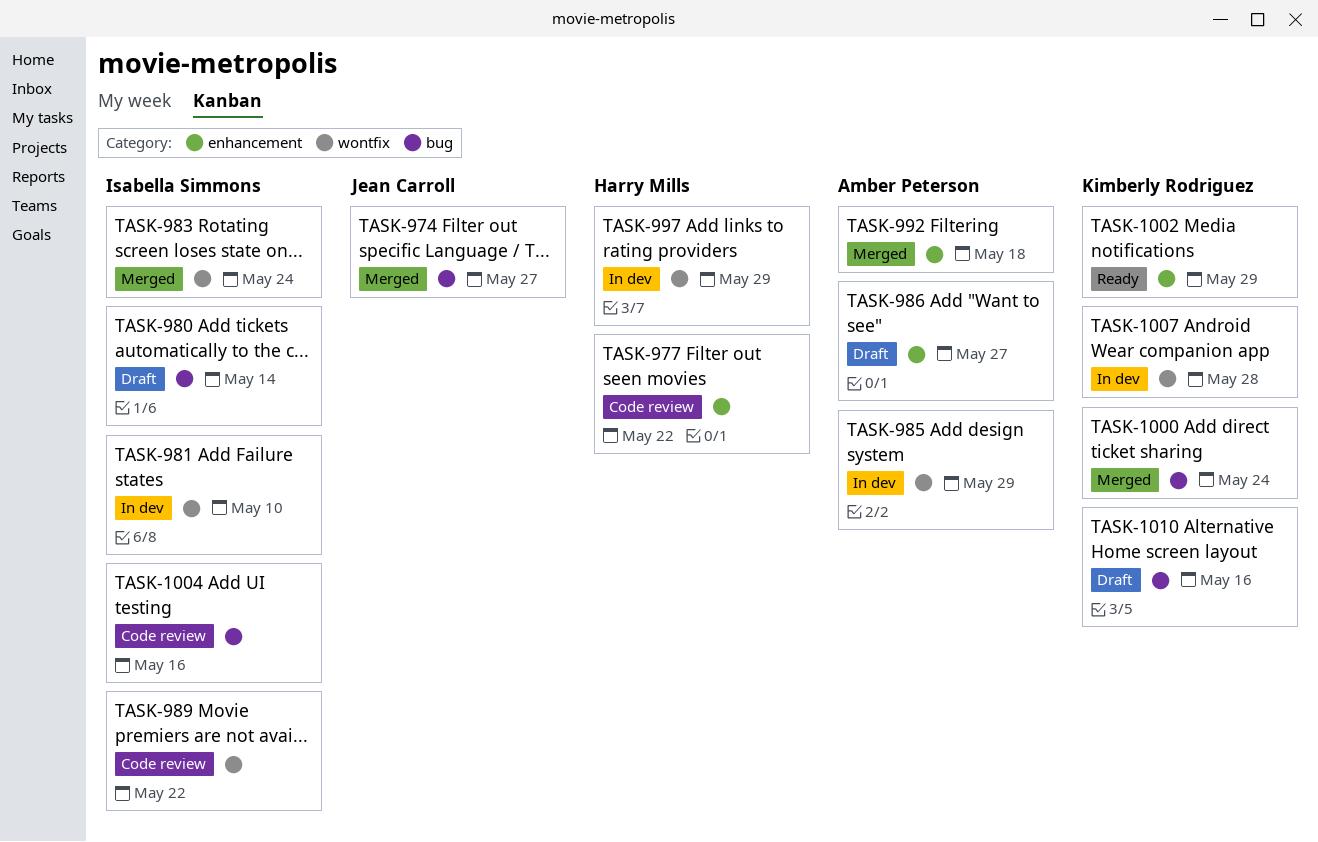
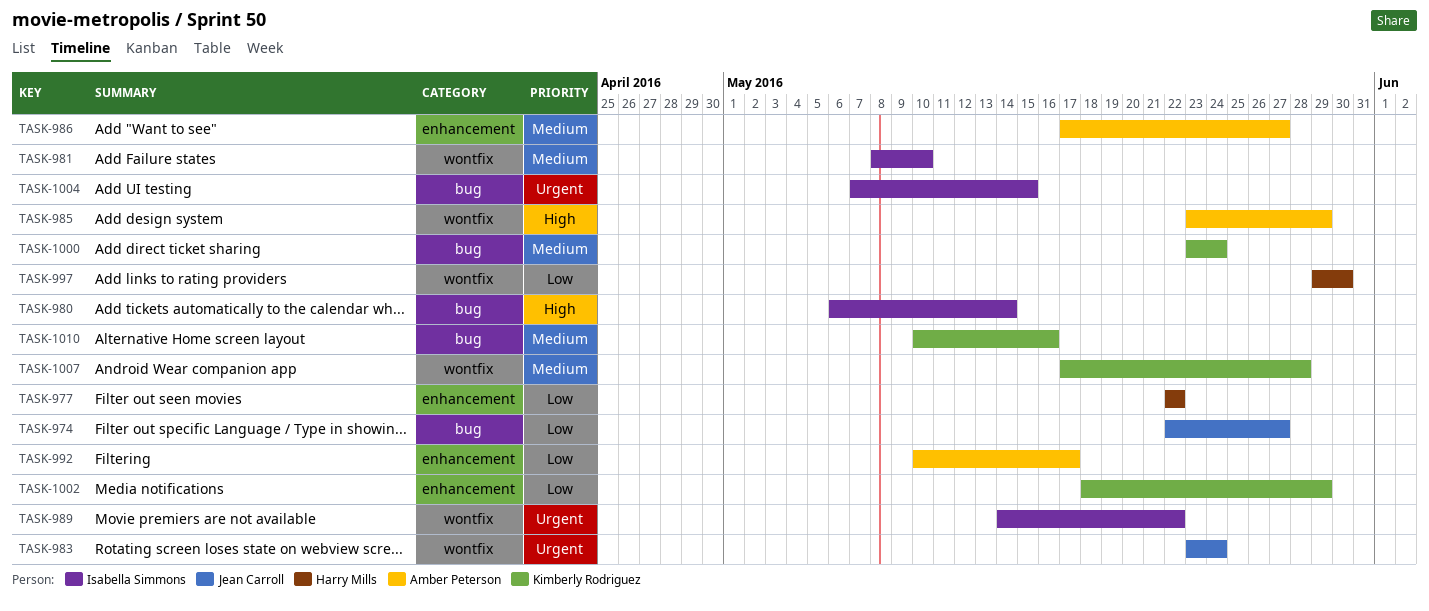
TASK-983, owner: Isabella Simmons -> Jean Carroll
TASK-992, due: May 18 -> May 17
TASK-997, due: May 29 -> May 30
TASK-1004, due: May 16 -> May 15

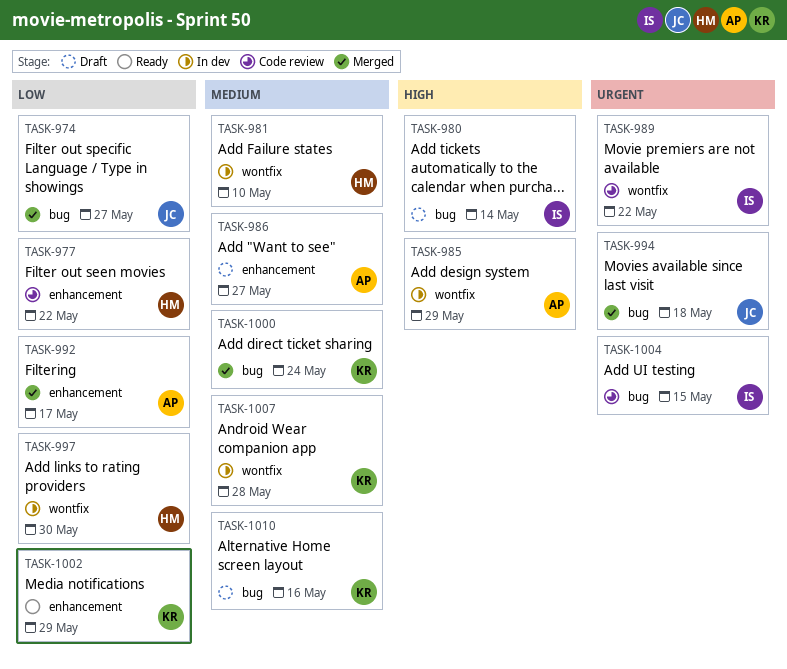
TASK-981, owner: Isabella Simmons -> Harry Mills
TASK-983: present -> none
TASK-994: none -> present

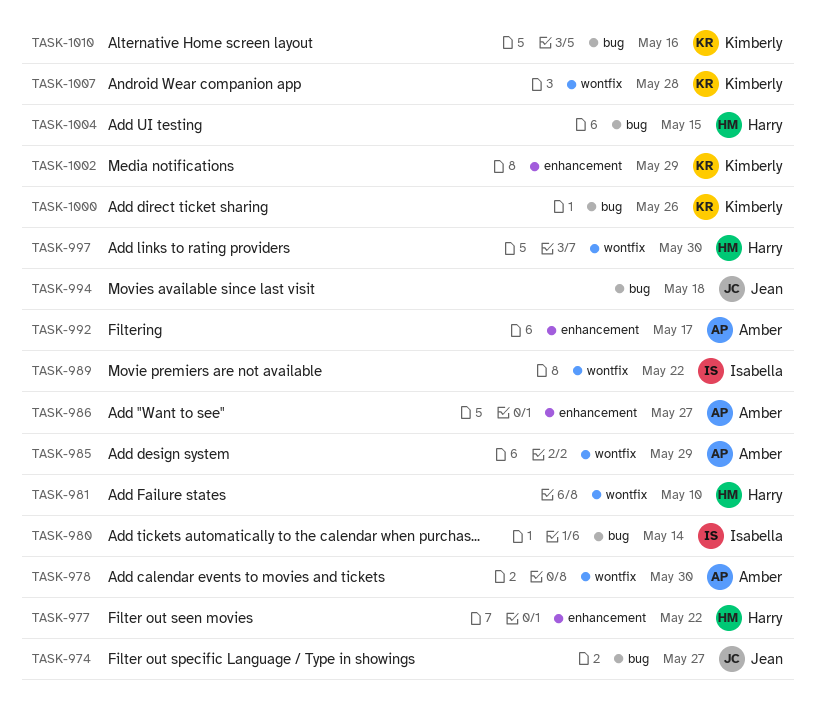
TASK-978: none -> present
TASK-1000, due: May 24 -> May 26
TASK-1004, owner: Isabella -> Harry

